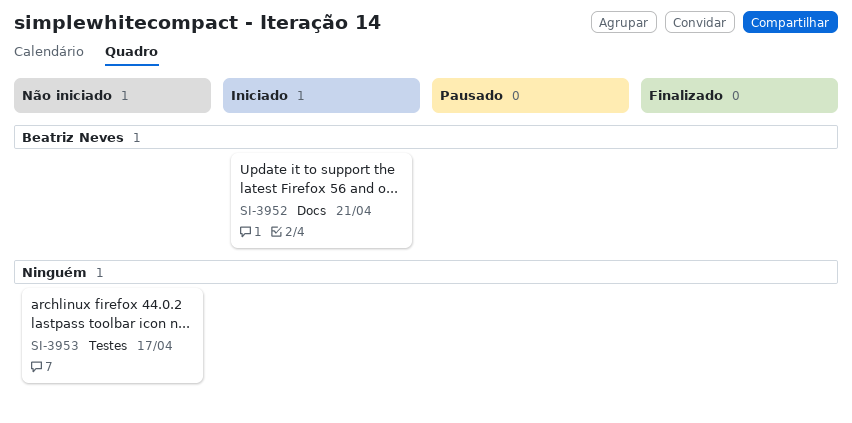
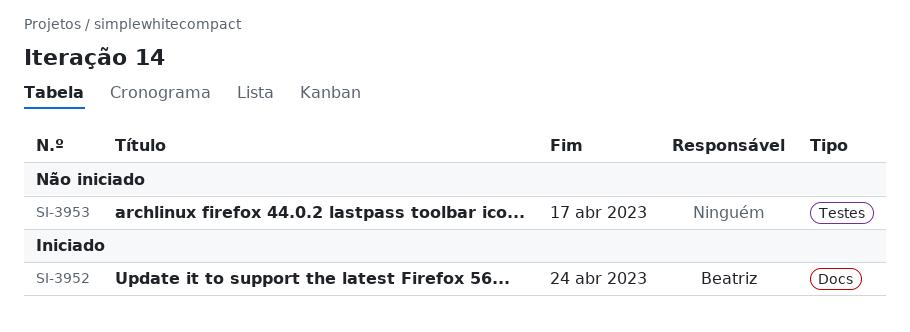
SI-3952, due: Apr 21 -> Apr 24

